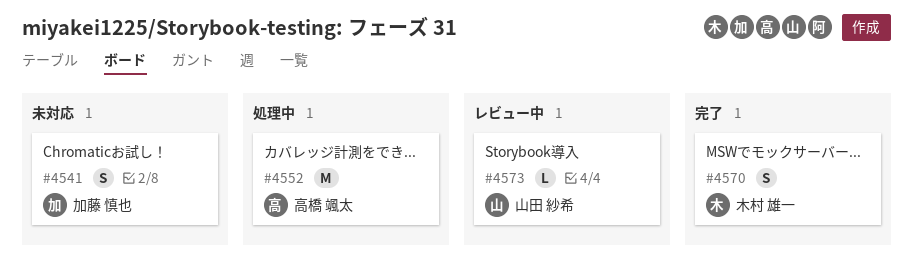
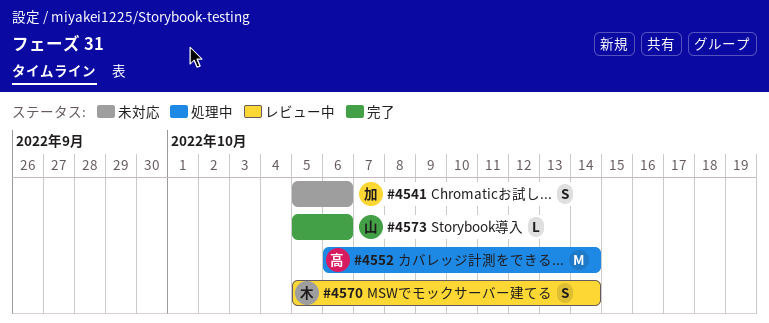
#4570, status: 完了 -> レビュー中
#4573, status: レビュー中 -> 完了

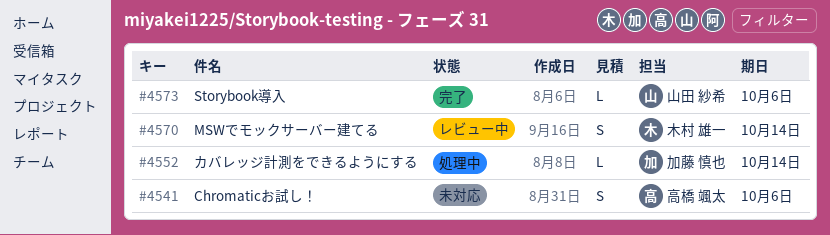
#4541, owner: 加藤 慎也 -> 高橋 颯太
#4552, owner: 高橋 颯太 -> 加藤 慎也
#4552, estimate: M -> L

